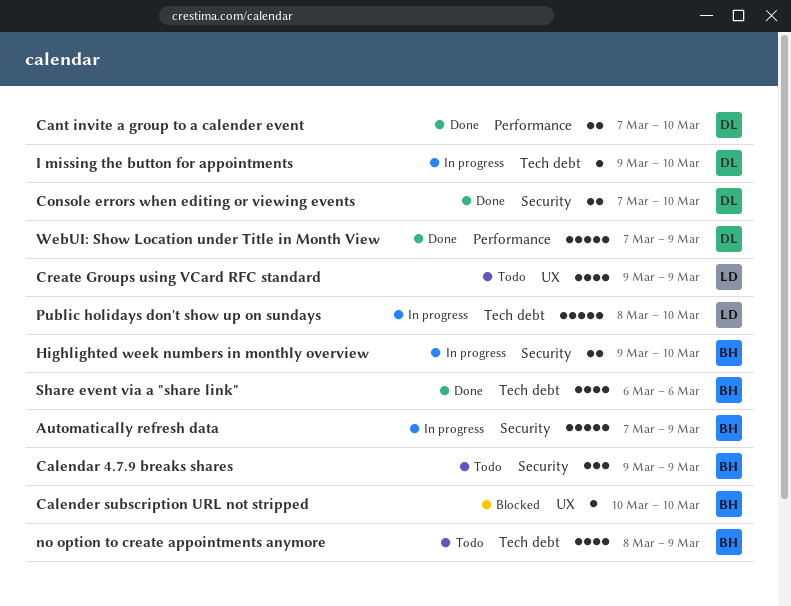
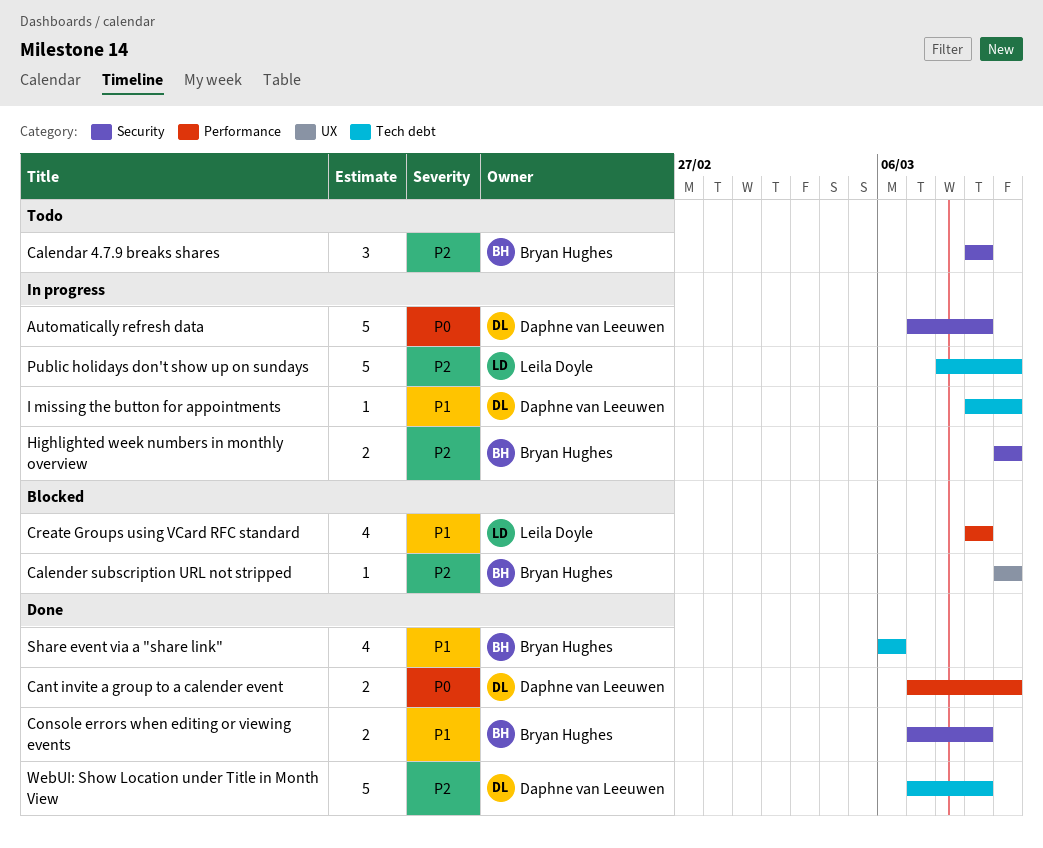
Automatically refresh data, owner: Bryan Hughes -> Daphne van Leeuwen
Console errors when editing or viewing events, owner: Daphne van Leeuwen -> Bryan Hughes
Console errors when editing or viewing events, due: Mar 10 -> Mar 9
Create Groups using VCard RFC standard, status: Todo -> Blocked
Create Groups using VCard RFC standard, label: UX -> Performance
Highlighted week numbers in monthly overview, start: Mar 9 -> Mar 10
no option to create appointments anymore: present -> none
WebUI: Show Location under Title in Month View, label: Performance -> Tech debt

